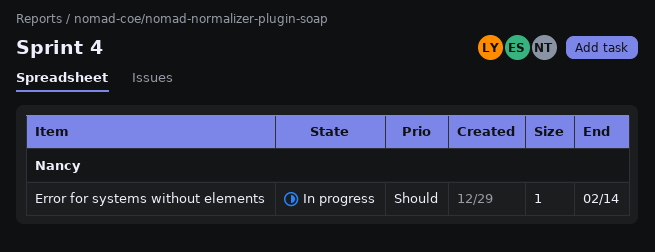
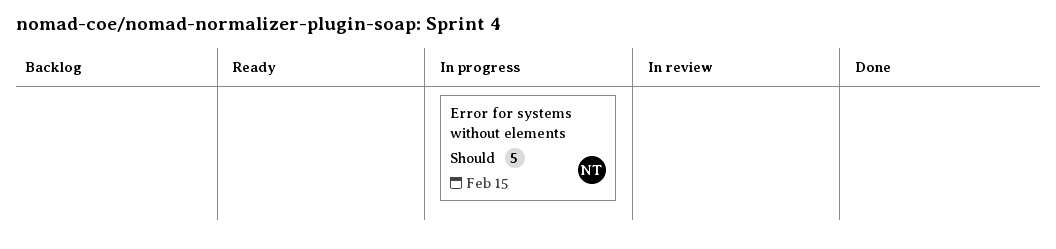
Error for systems without elements, estimate: 1 -> 5
Error for systems without elements, due: Feb 14 -> Feb 15

